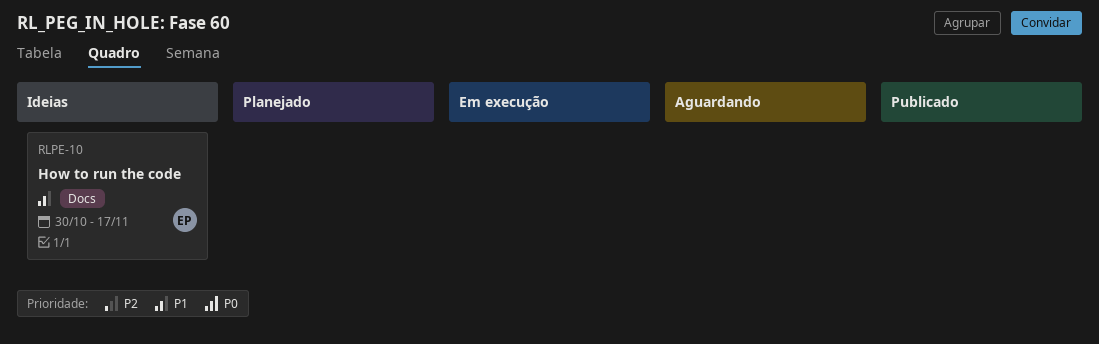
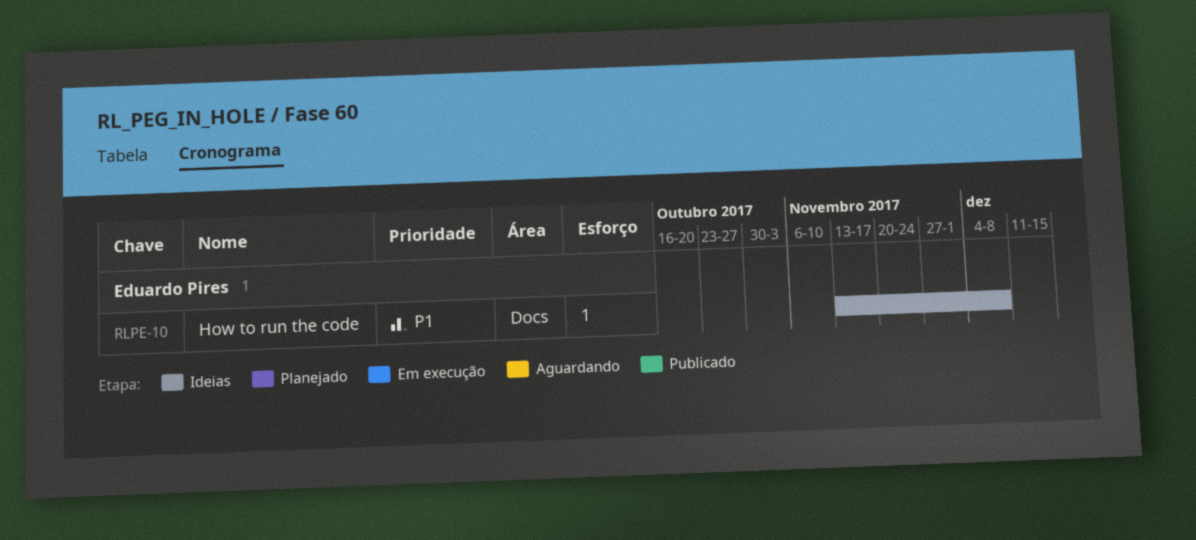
RLPE-10, start: Oct 30 -> Nov 13
RLPE-10, due: Nov 17 -> Dec 8

